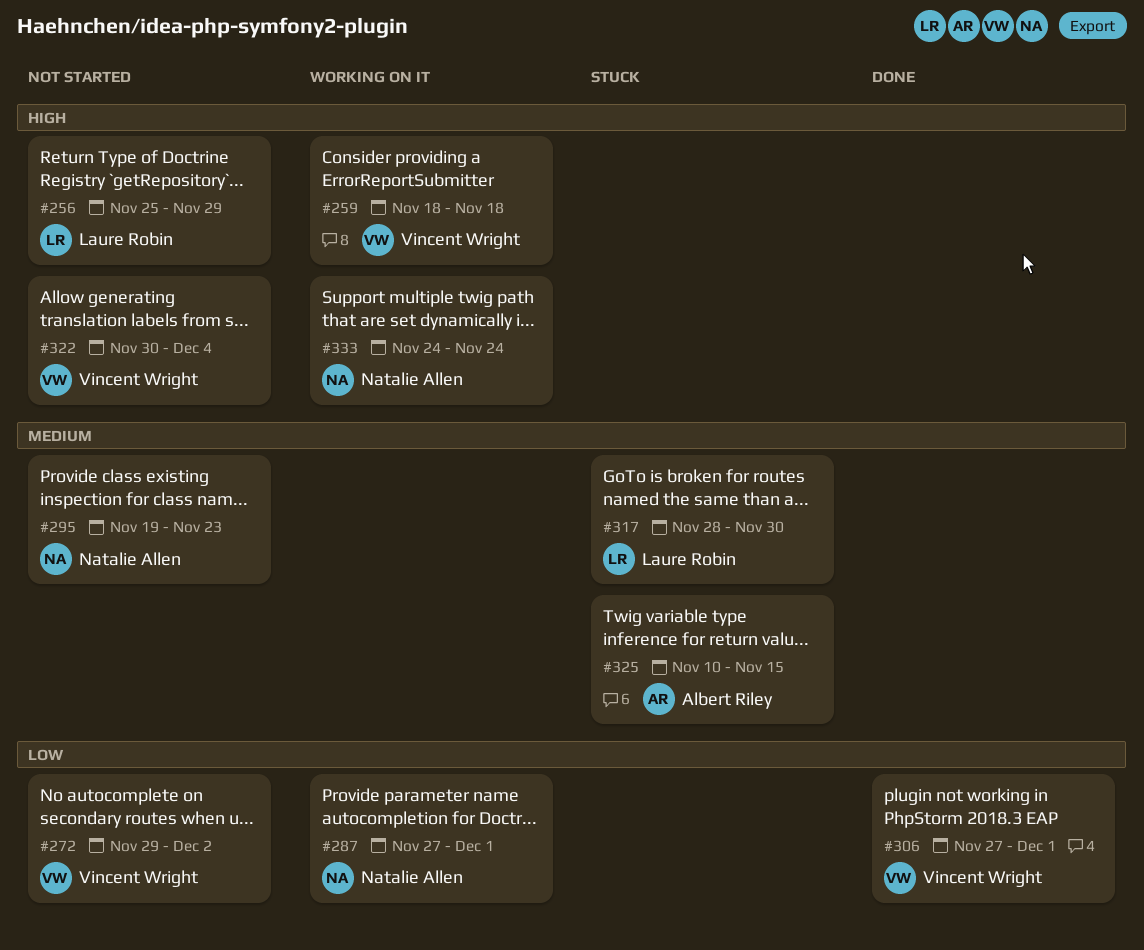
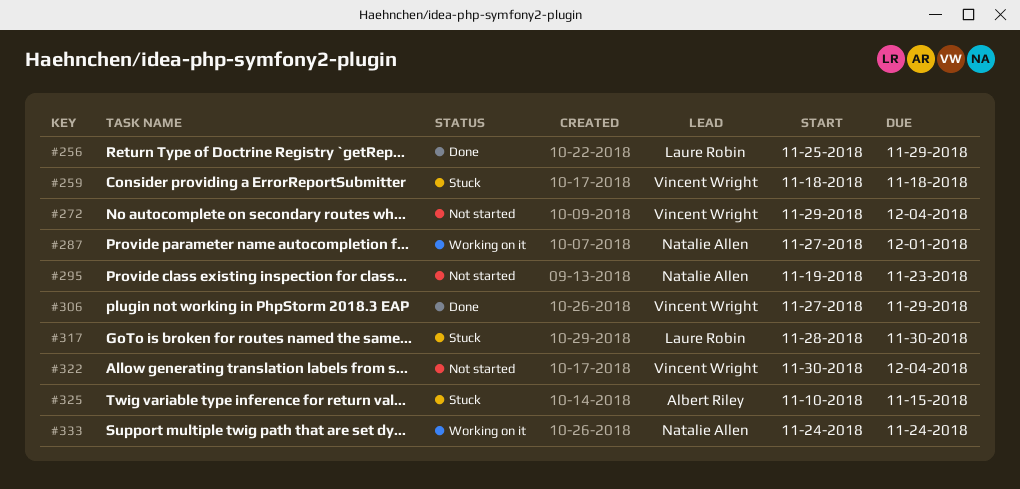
#256, status: Not started -> Done
#259, status: Working on it -> Stuck
#272, due: Dec 2 -> Dec 4
#306, due: Dec 1 -> Nov 29

